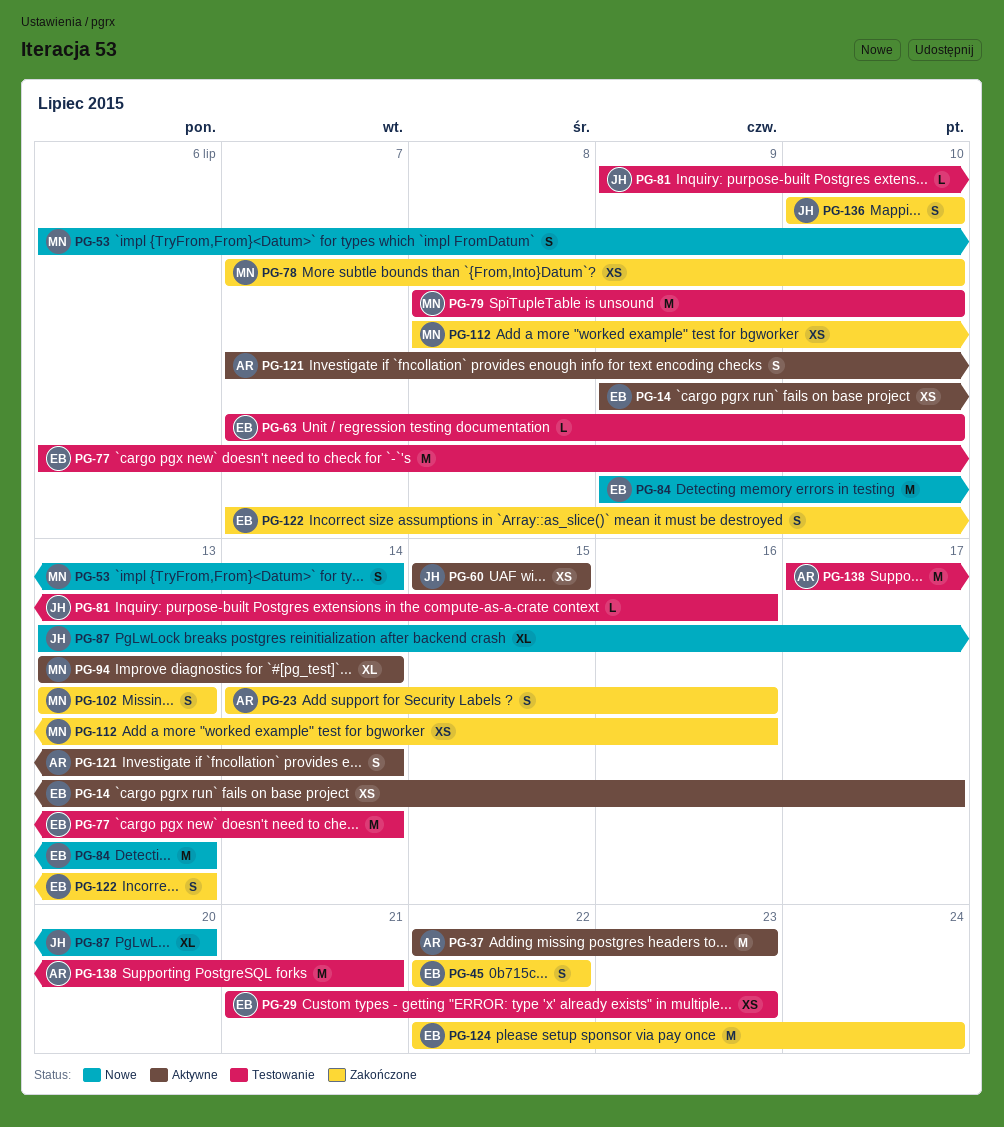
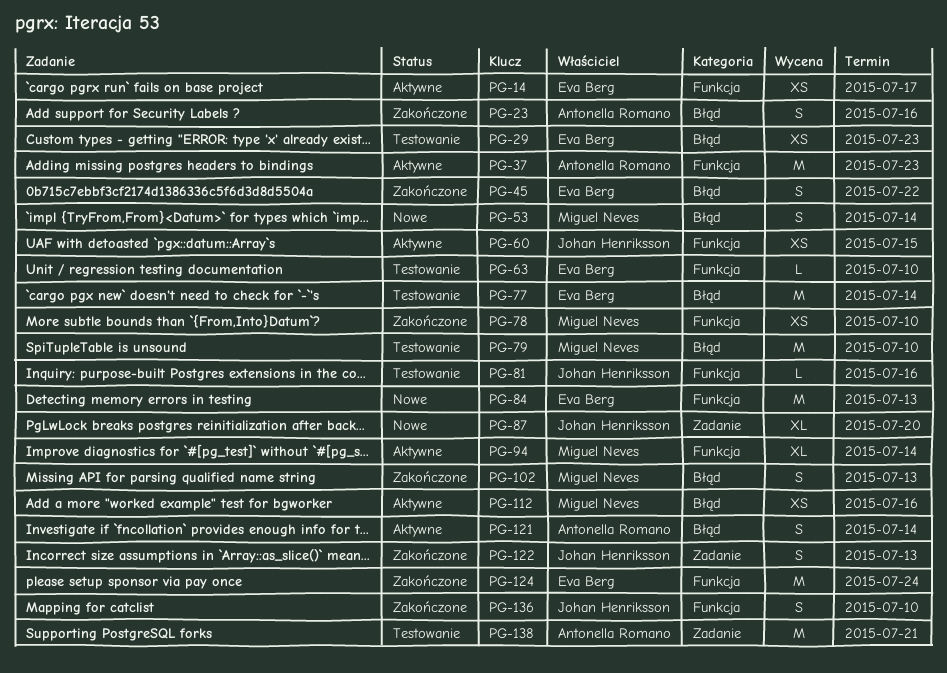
PG-112, status: Zakończone -> Aktywne
PG-122, owner: Eva Berg -> Johan Henriksson

